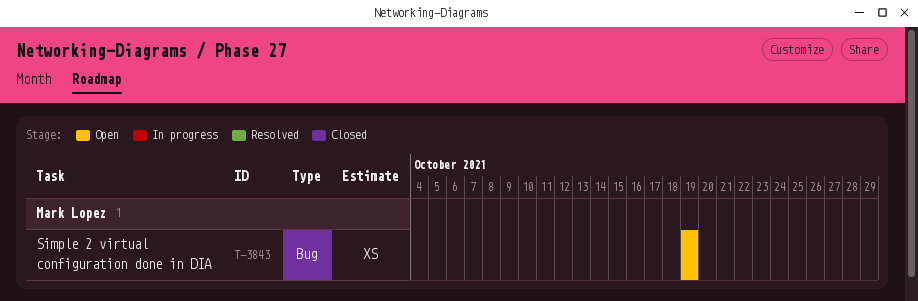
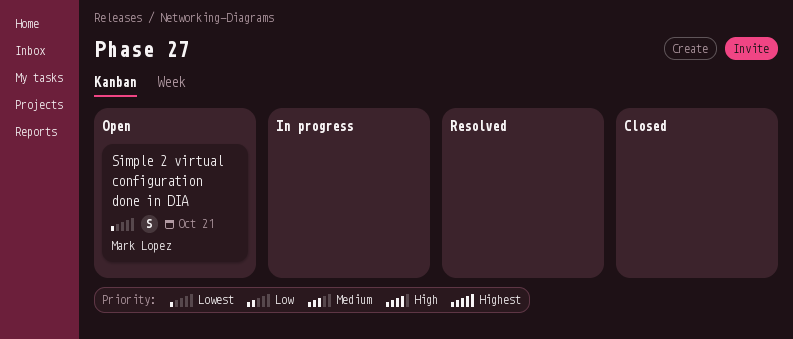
Simple 2 virtual configuration done in DIA, estimate: XS -> S
Simple 2 virtual configuration done in DIA, due: Oct 19 -> Oct 21

